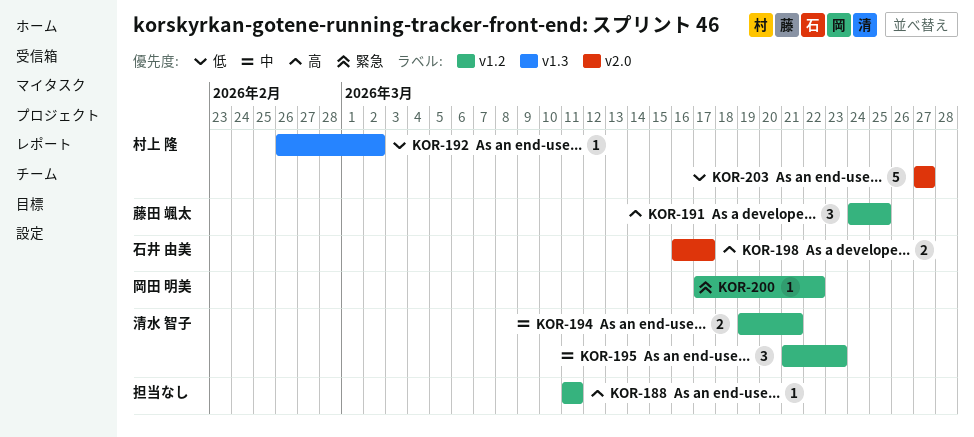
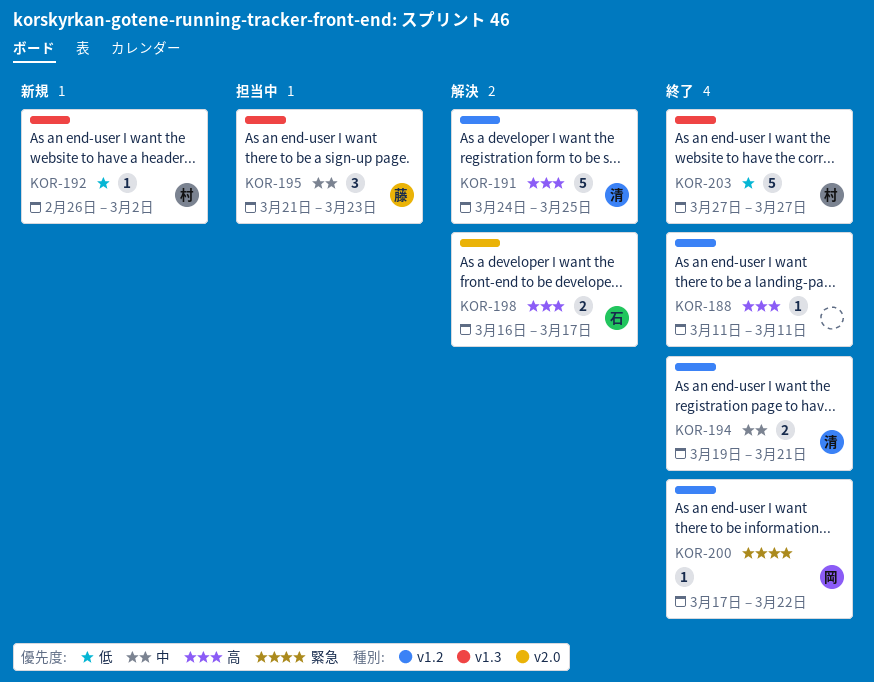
KOR-191, owner: 藤田 颯太 -> 清水 智子
KOR-191, estimate: 3 -> 5
KOR-195, owner: 清水 智子 -> 藤田 颯太
KOR-195, label: v1.2 -> v1.3
KOR-203, label: v2.0 -> v1.3

